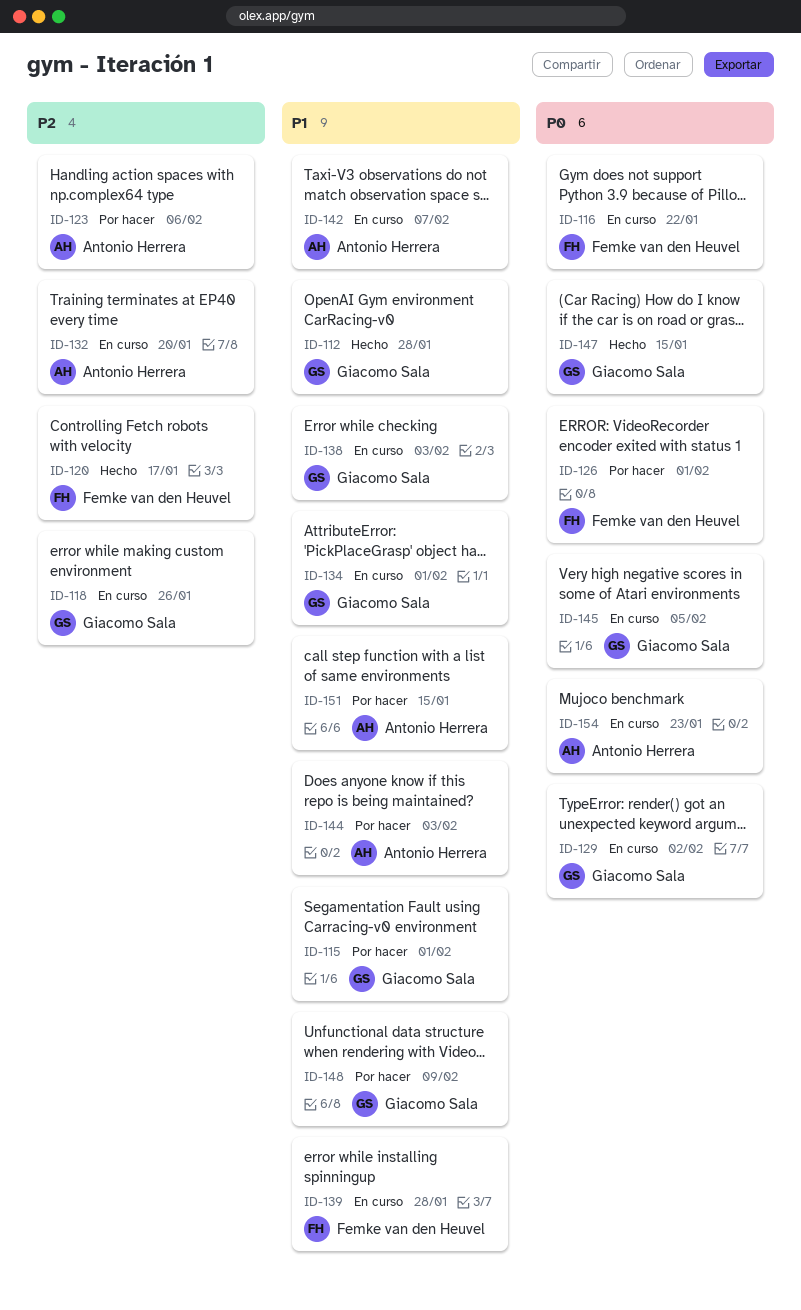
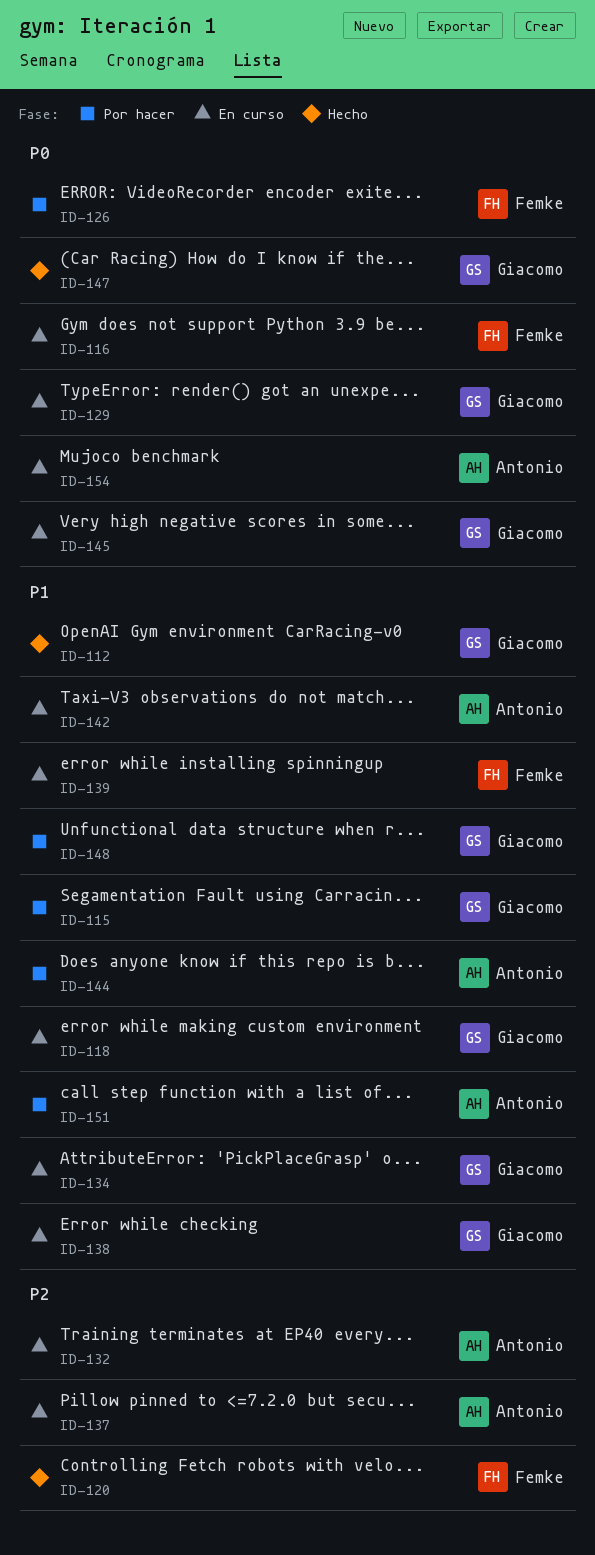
ID-118, priority: P2 -> P1
ID-123: present -> none
ID-137: none -> present

